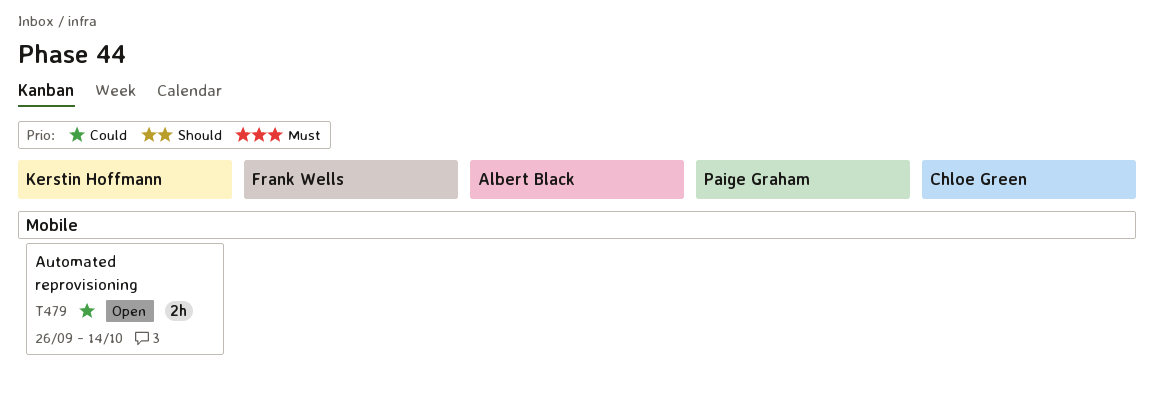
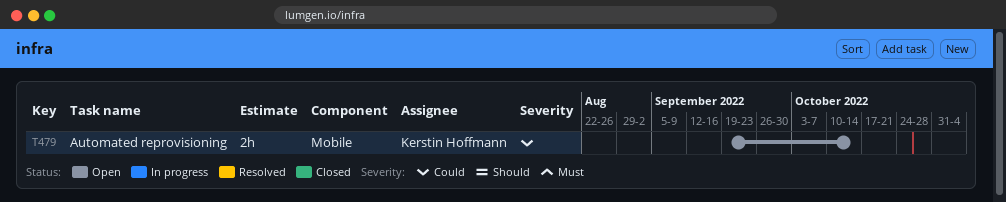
T479, start: Sep 26 -> Sep 19

